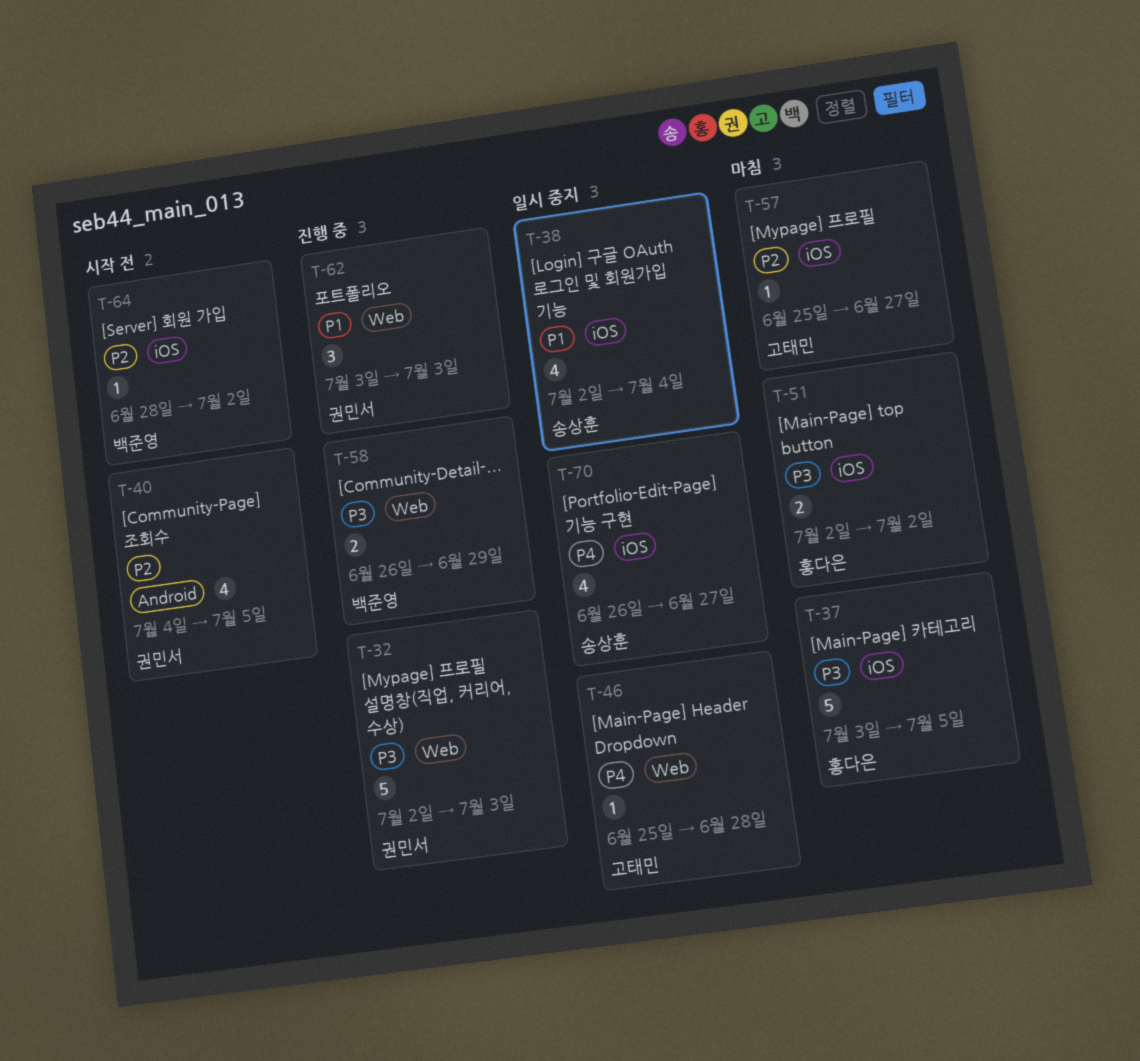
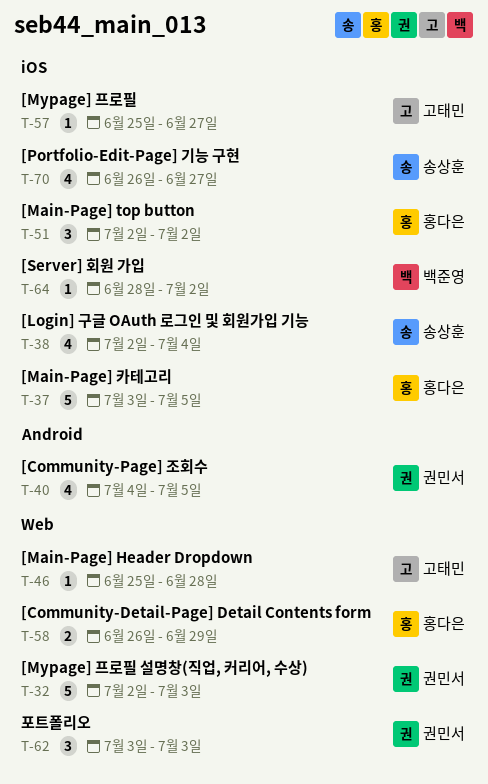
T-51, estimate: 2 -> 3
T-58, owner: 백준영 -> 홍다은

